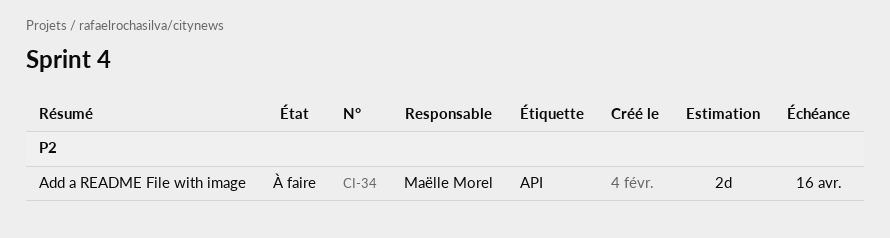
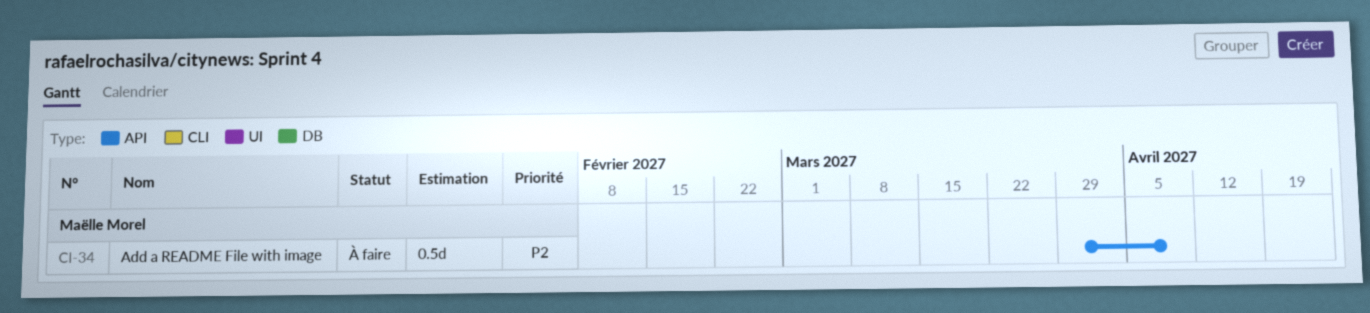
CI-34, estimate: 2d -> 0.5d
CI-34, due: Apr 16 -> Apr 9

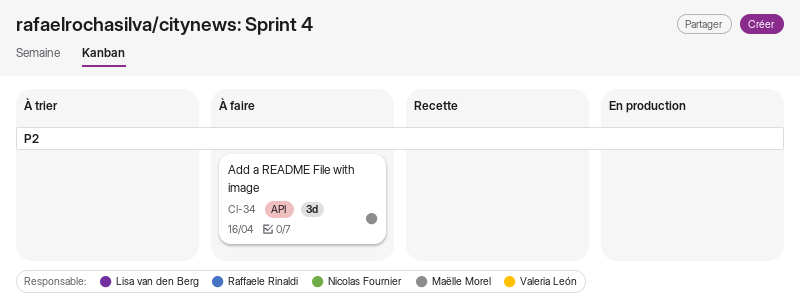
CI-34, estimate: 0.5d -> 3d
CI-34, due: Apr 9 -> Apr 16

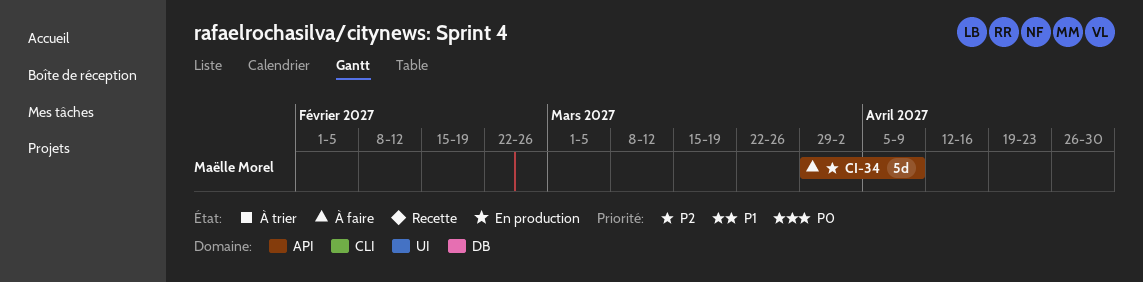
CI-34, estimate: 3d -> 5d
CI-34, due: Apr 16 -> Apr 9

